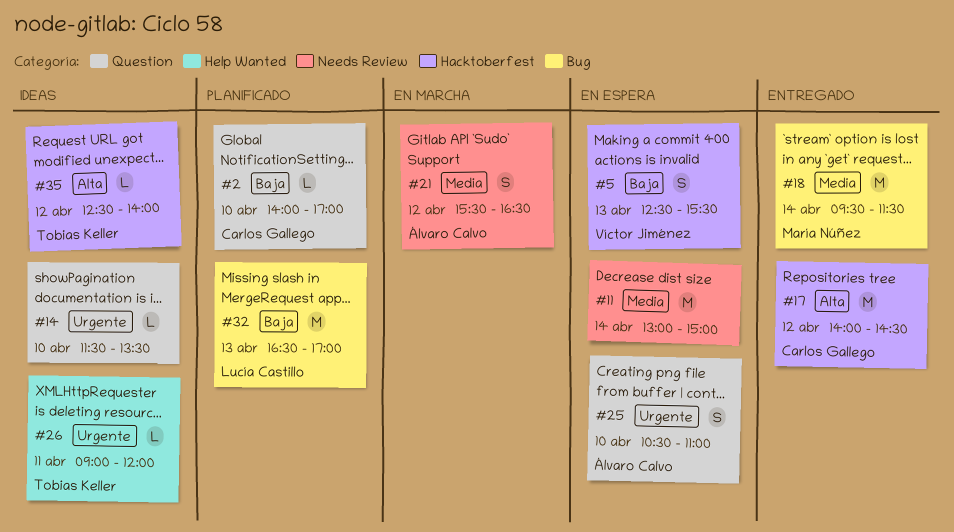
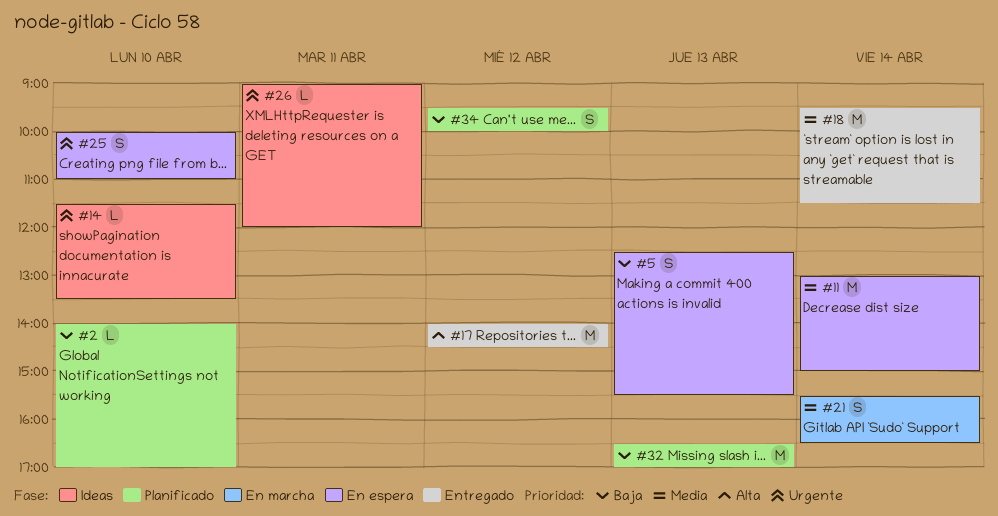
#21, day: Apr 12 -> Apr 14
#25, begins: 10:30 -> 10:00
#34: none -> present
#35: present -> none

